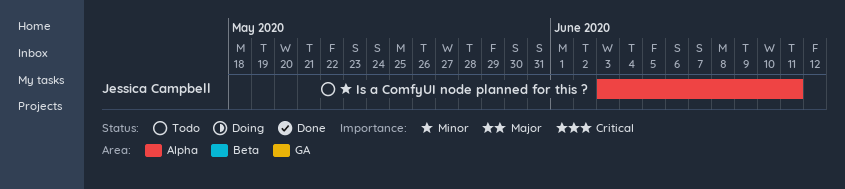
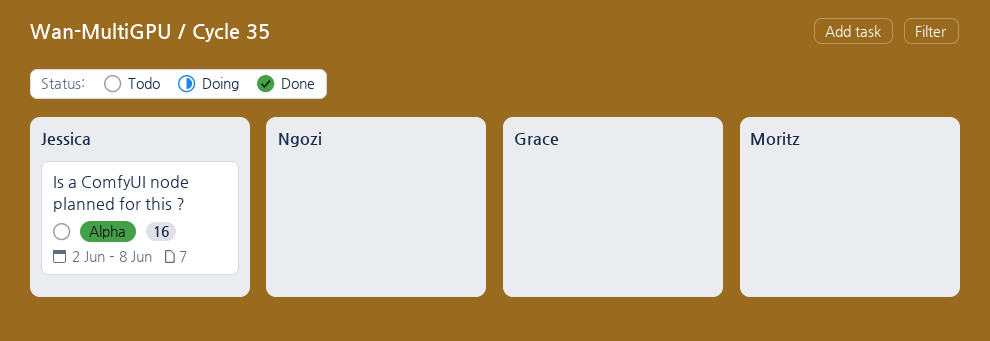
Is a ComfyUI node planned for this ?, start: Jun 3 -> Jun 2
Is a ComfyUI node planned for this ?, due: Jun 11 -> Jun 8

